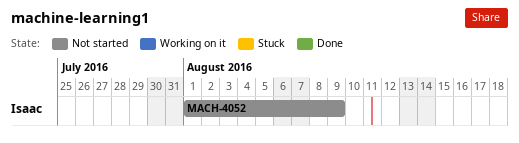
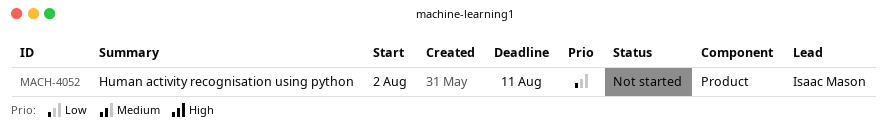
MACH-4052, start: Aug 1 -> Aug 2
MACH-4052, due: Aug 9 -> Aug 11

